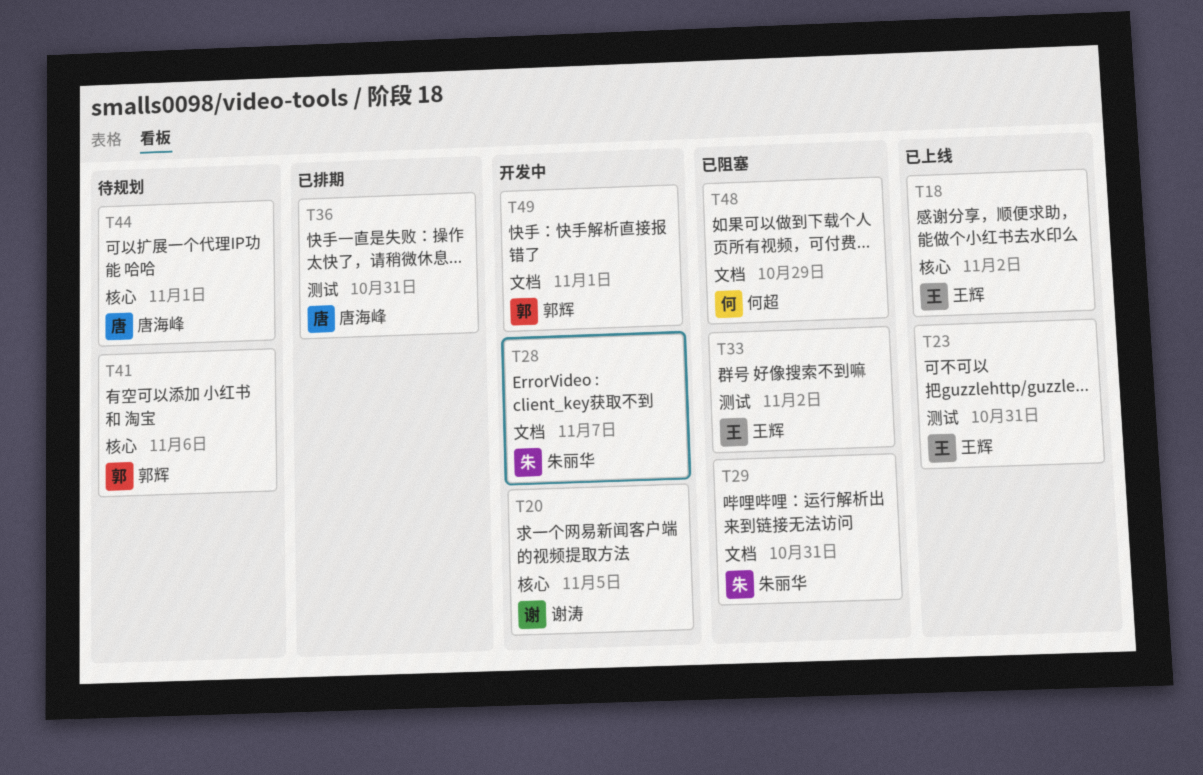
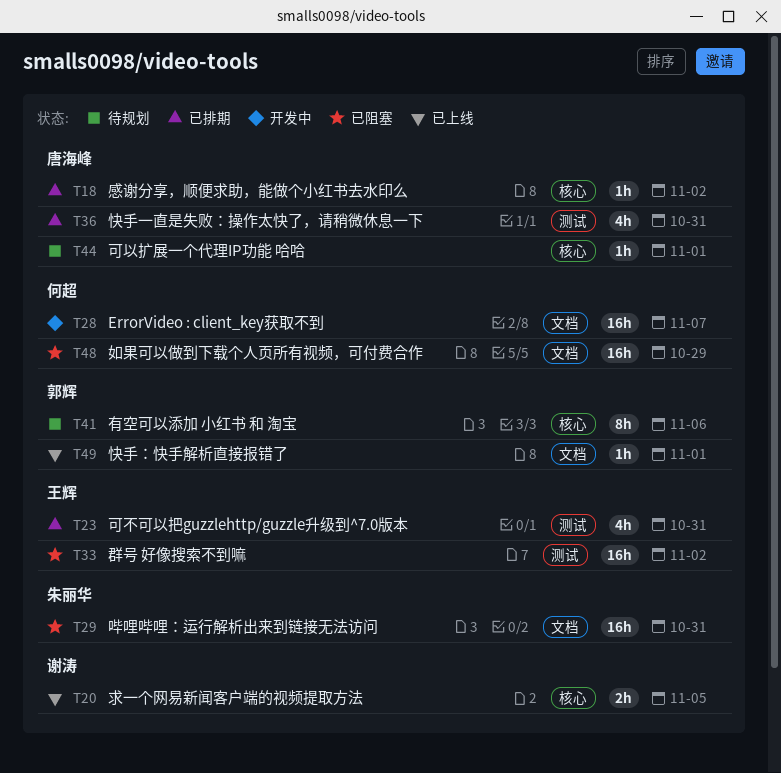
T18, status: 已上线 -> 已排期
T18, owner: 王辉 -> 唐海峰
T20, status: 开发中 -> 已上线
T23, status: 已上线 -> 已排期
T28, owner: 朱丽华 -> 何超
T49, status: 开发中 -> 已上线

